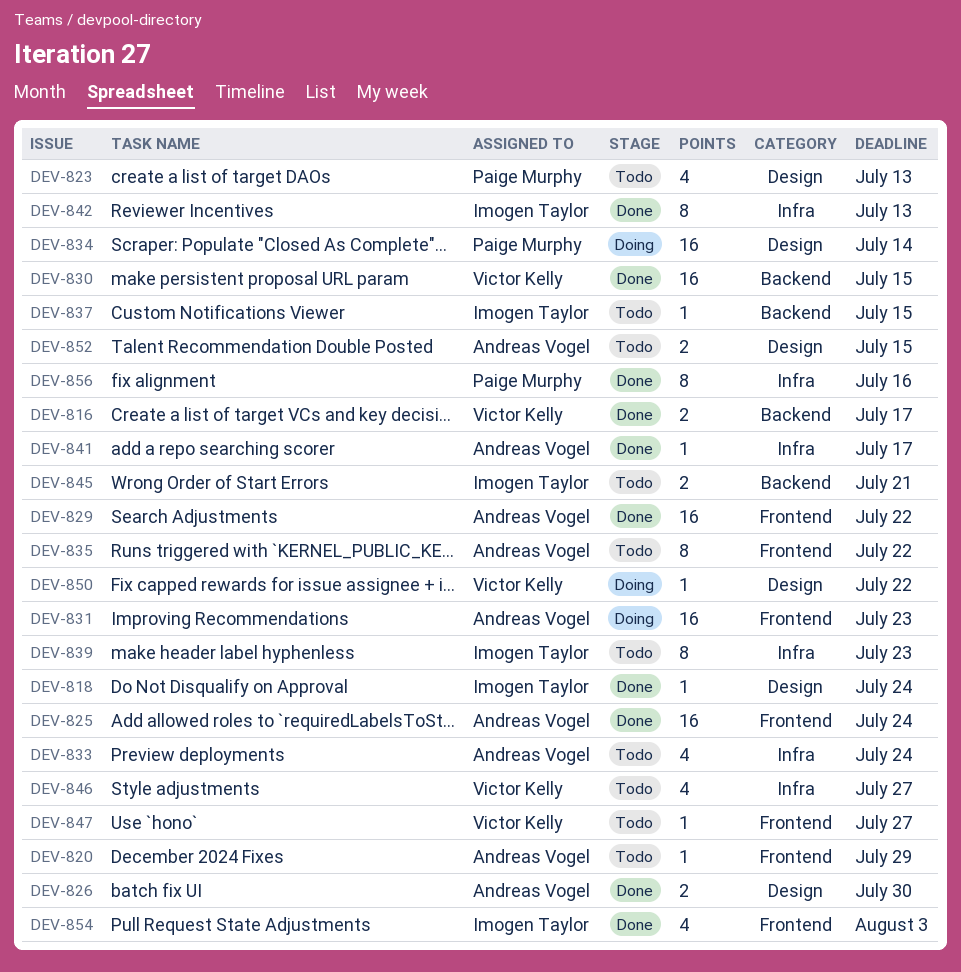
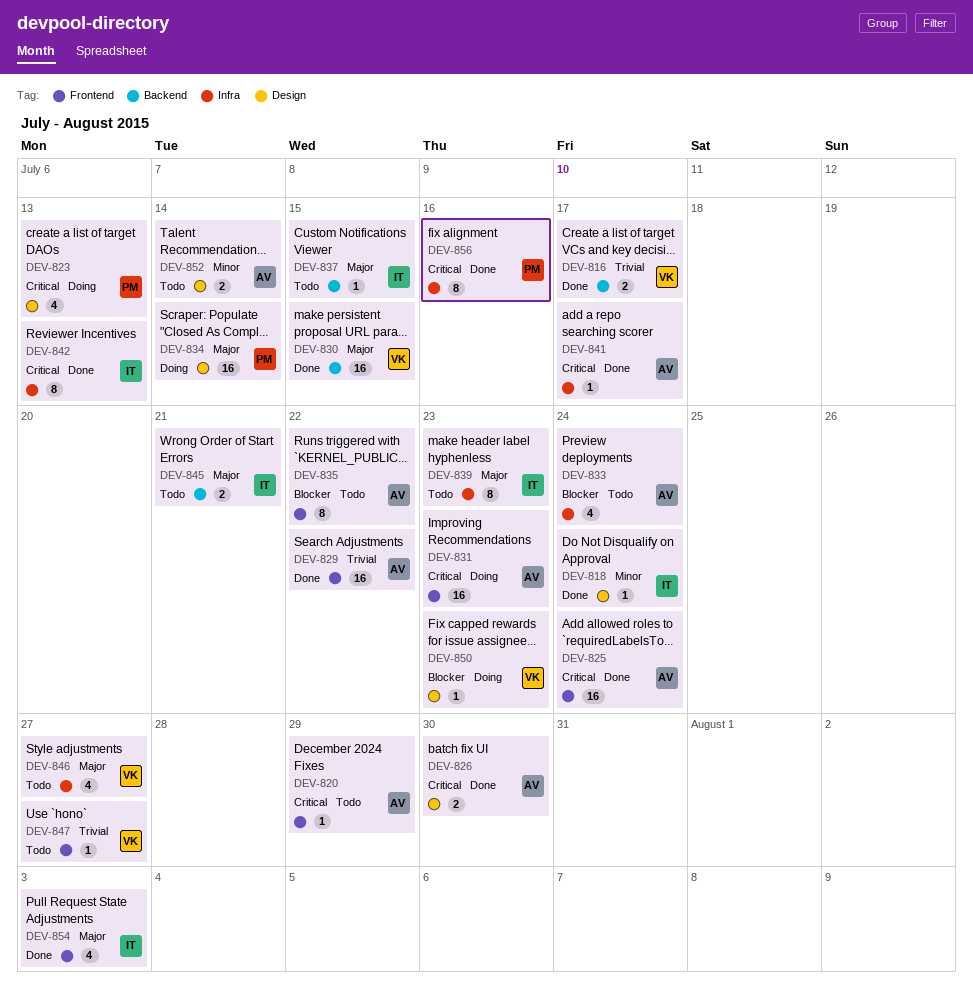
DEV-823, status: Todo -> Doing
DEV-850, due: Jul 22 -> Jul 23
DEV-852, due: Jul 15 -> Jul 14

